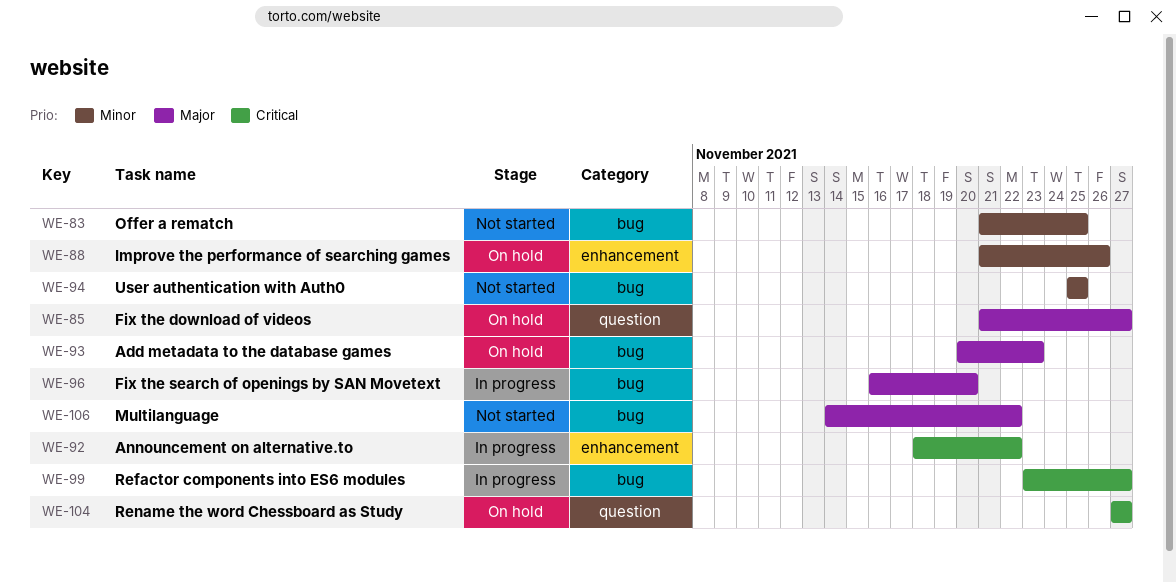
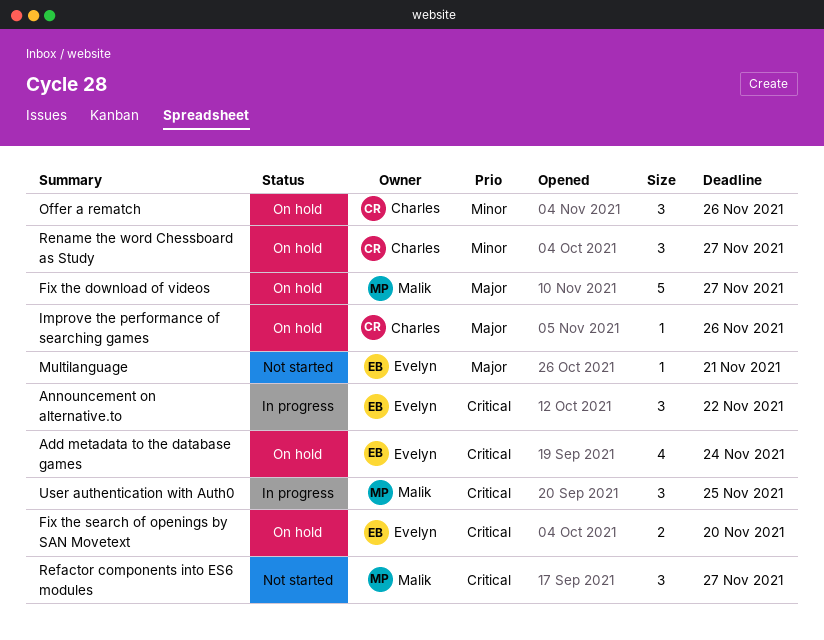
Add metadata to the database games, priority: Major -> Critical
Add metadata to the database games, due: Nov 23 -> Nov 24
Fix the search of openings by SAN Movetext, status: In progress -> On hold
Fix the search of openings by SAN Movetext, priority: Major -> Critical
Improve the performance of searching games, priority: Minor -> Major
Multilanguage, due: Nov 22 -> Nov 21
Offer a rematch, status: Not started -> On hold
Offer a rematch, due: Nov 25 -> Nov 26
Refactor components into ES6 modules, status: In progress -> Not started
Rename the word Chessboard as Study, priority: Critical -> Minor
User authentication with Auth0, status: Not started -> In progress
User authentication with Auth0, priority: Minor -> Critical

